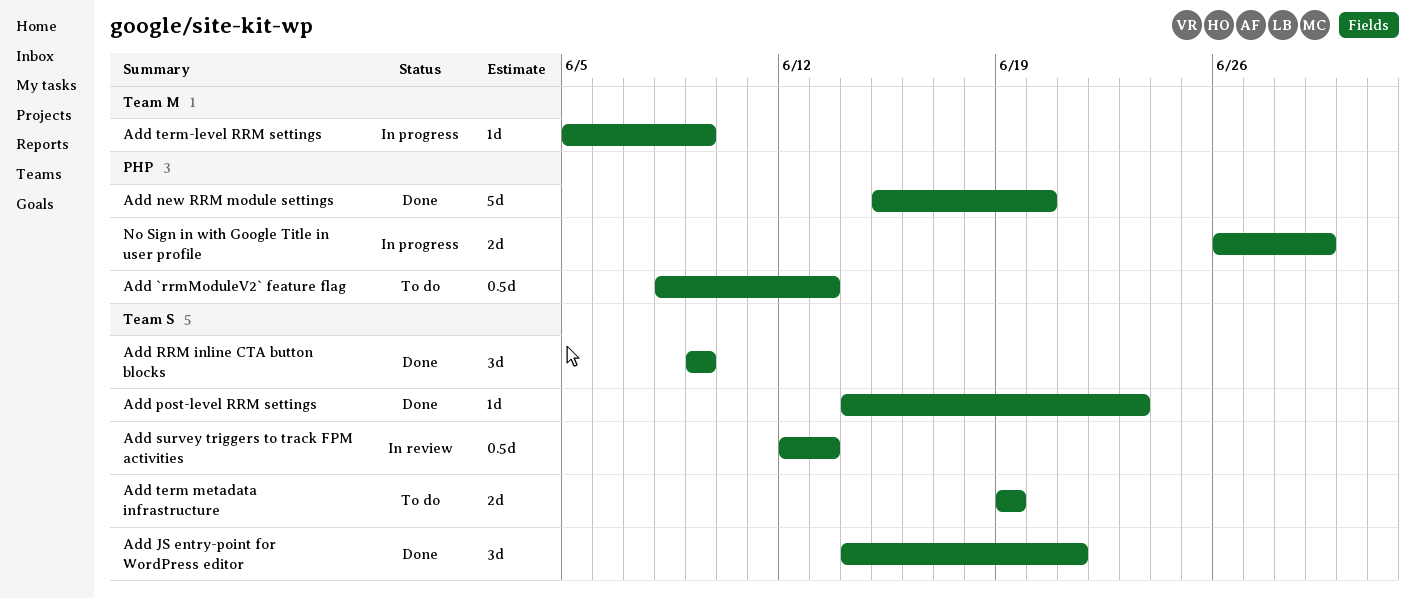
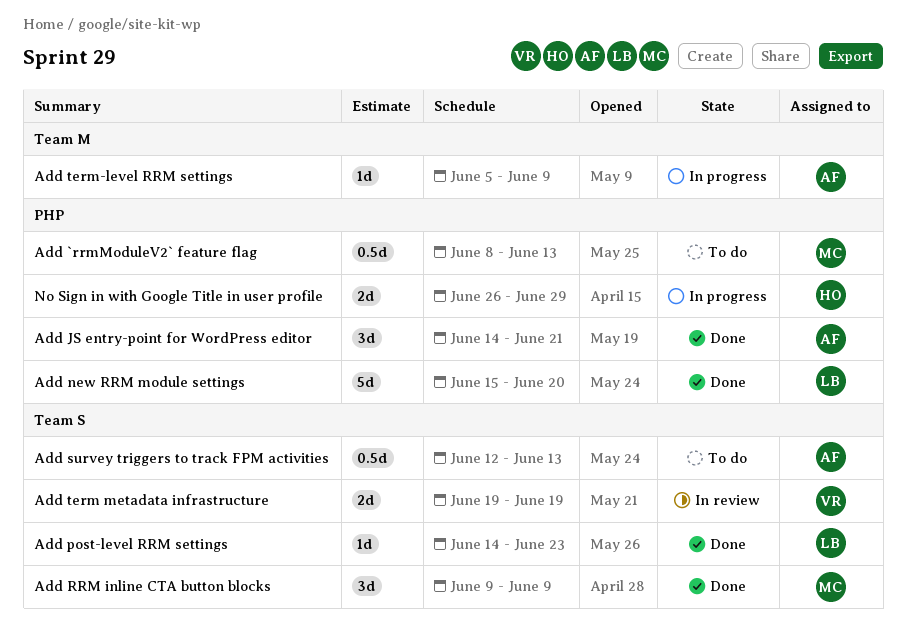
Add JS entry-point for WordPress editor, label: Team S -> PHP
Add survey triggers to track FPM activities, status: In review -> To do
Add term metadata infrastructure, status: To do -> In review

